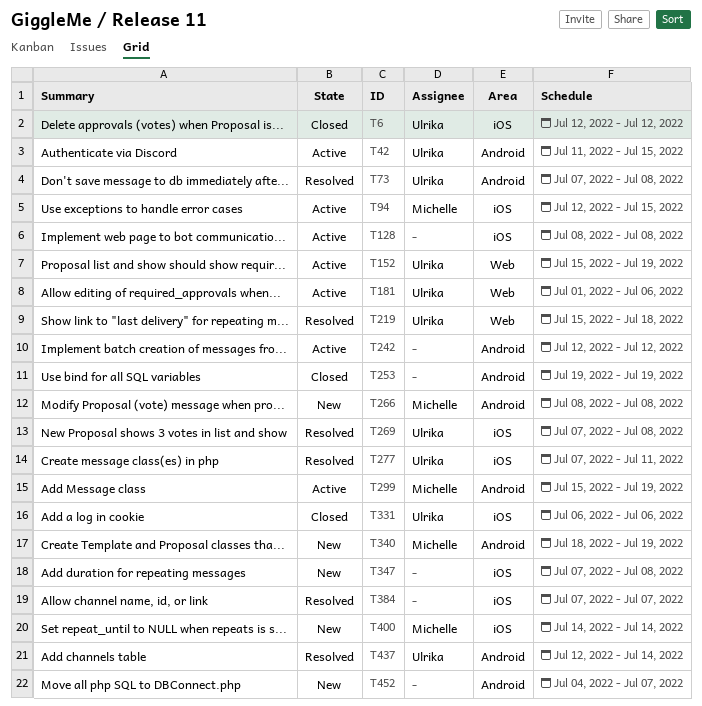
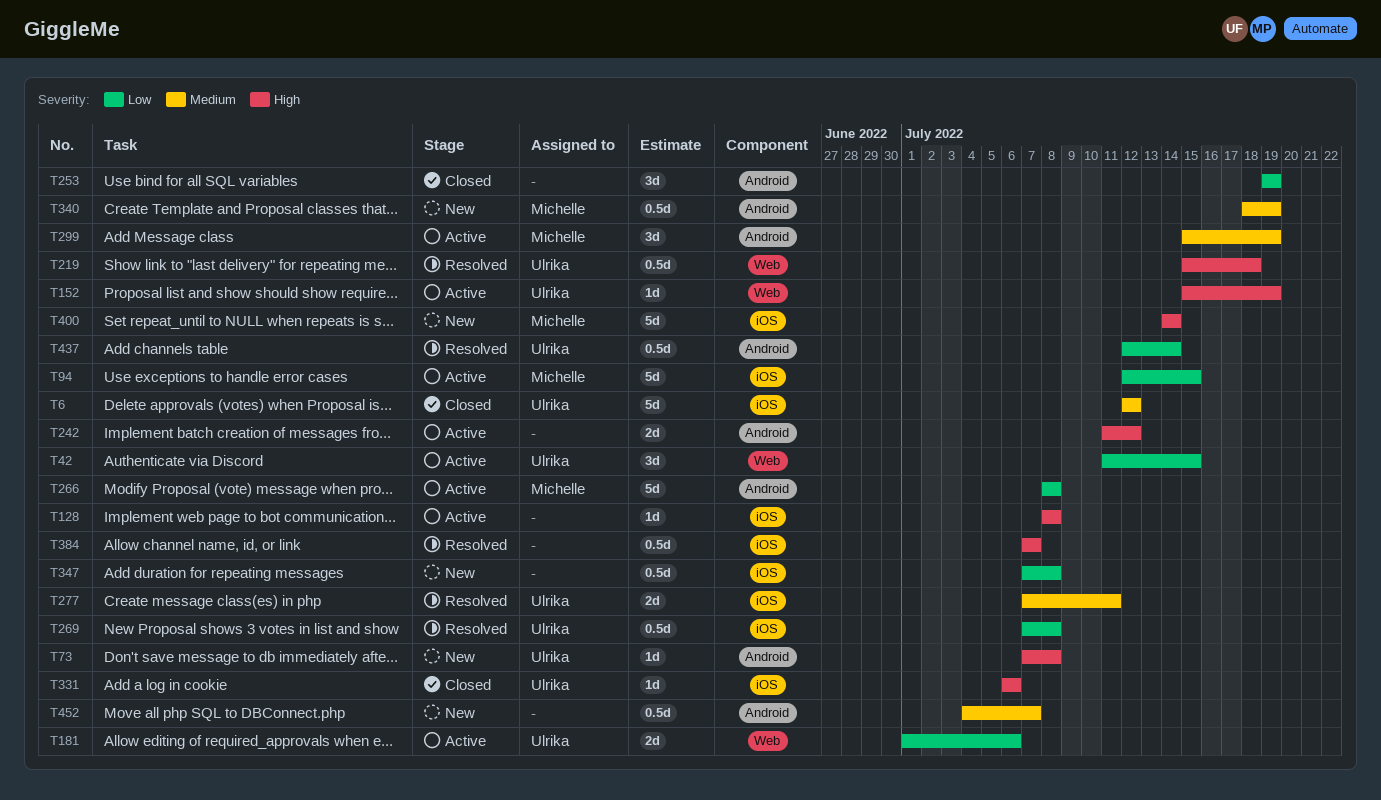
T42, label: Android -> Web
T73, status: Resolved -> New
T242, start: Jul 12 -> Jul 11
T266, status: New -> Active

